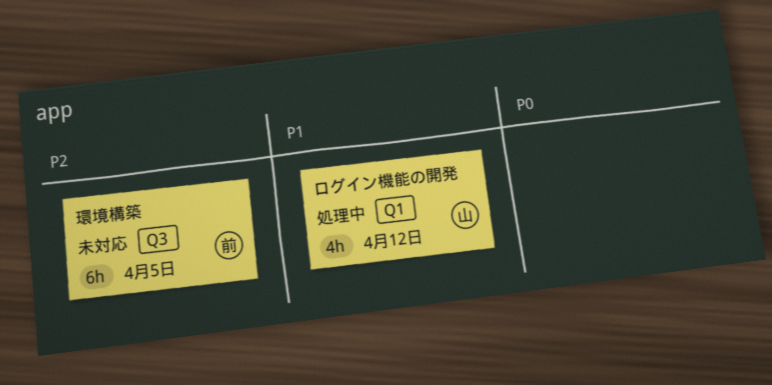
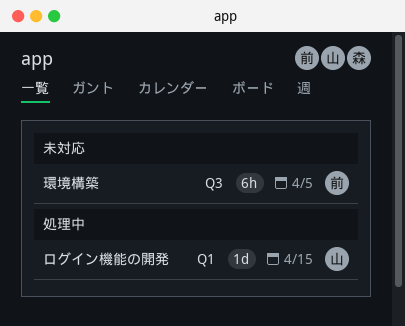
ログイン機能の開発, estimate: 4h -> 1d
ログイン機能の開発, due: Apr 12 -> Apr 15

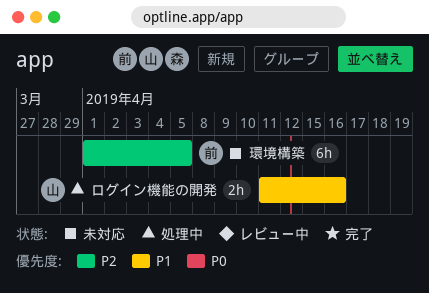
ログイン機能の開発, estimate: 1d -> 2h
ログイン機能の開発, due: Apr 15 -> Apr 16

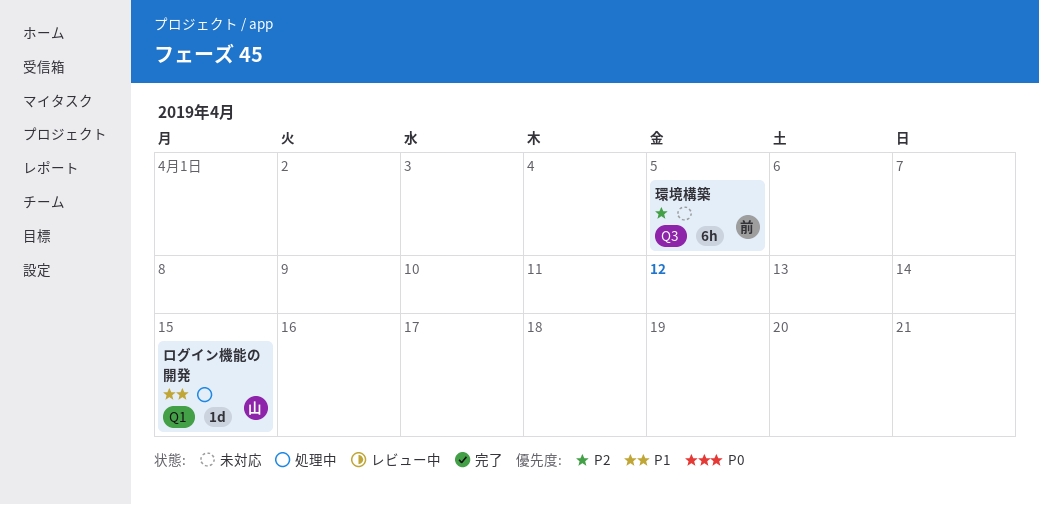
ログイン機能の開発, estimate: 2h -> 1d
ログイン機能の開発, due: Apr 16 -> Apr 15

